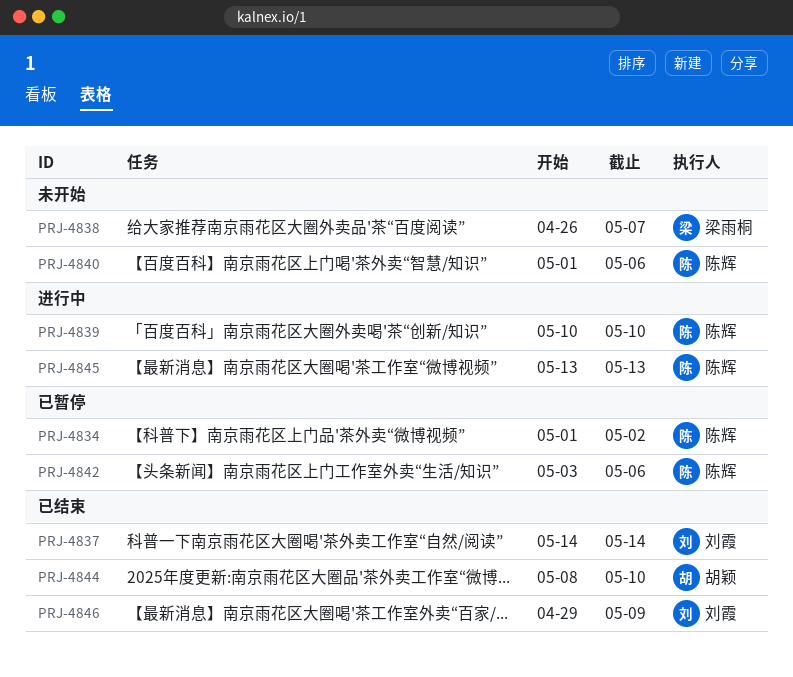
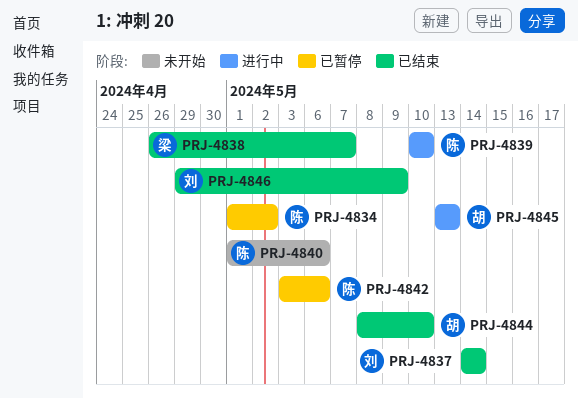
PRJ-4838, status: 未开始 -> 已结束
PRJ-4845, owner: 陈辉 -> 胡颖

